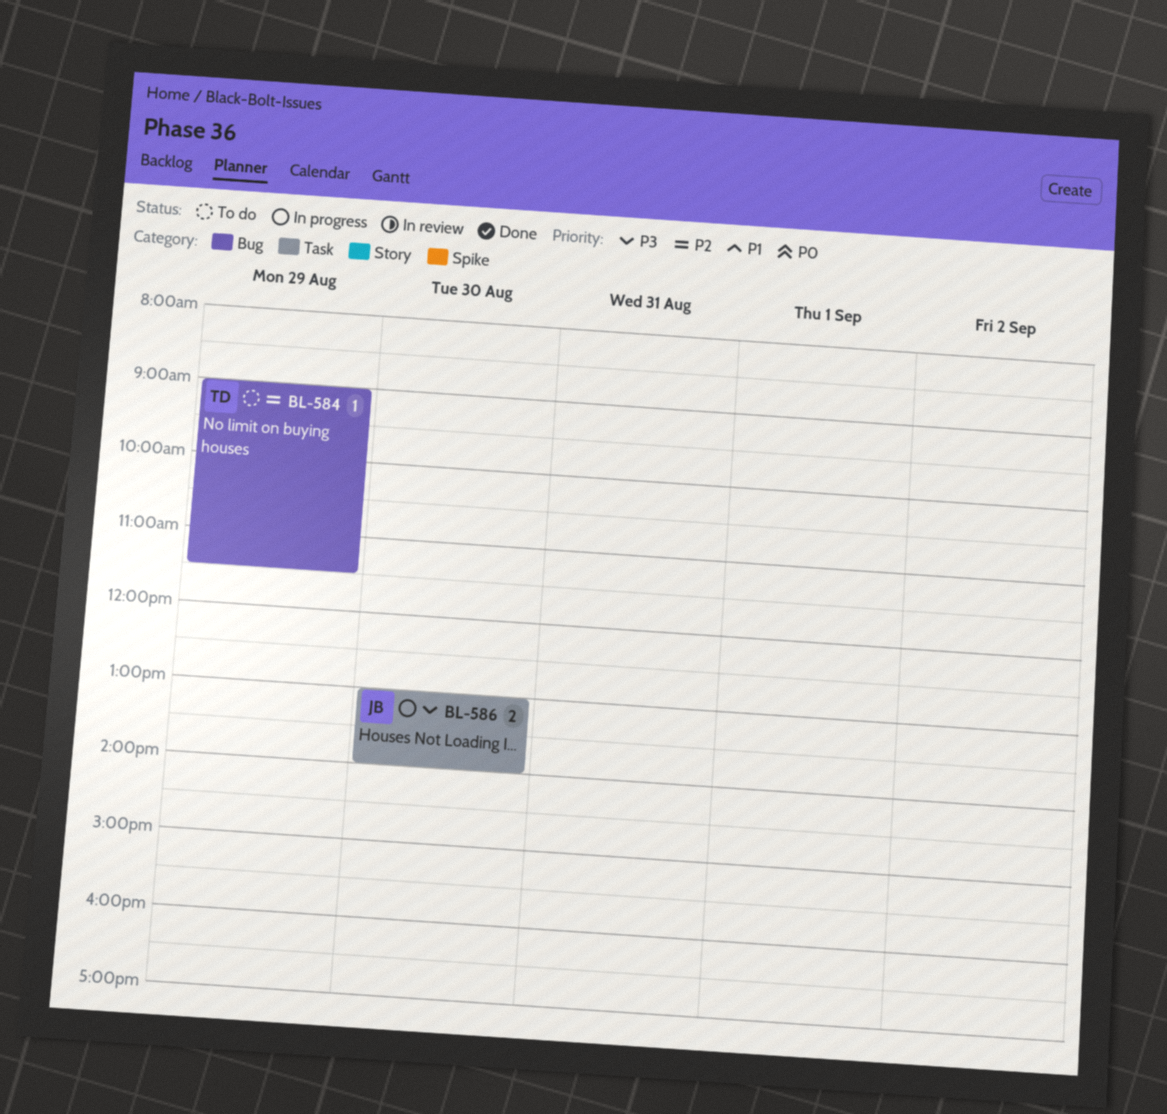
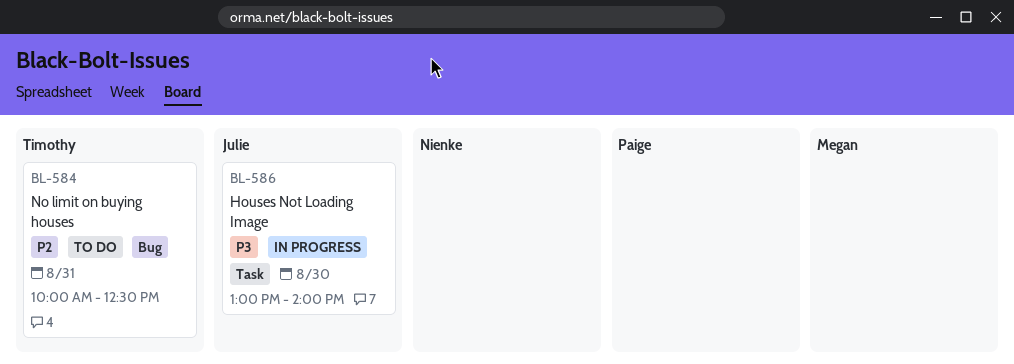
BL-584, day: Aug 29 -> Aug 31
BL-584, begins: 09:00 -> 10:00
BL-584, ends: 11:30 -> 12:30

